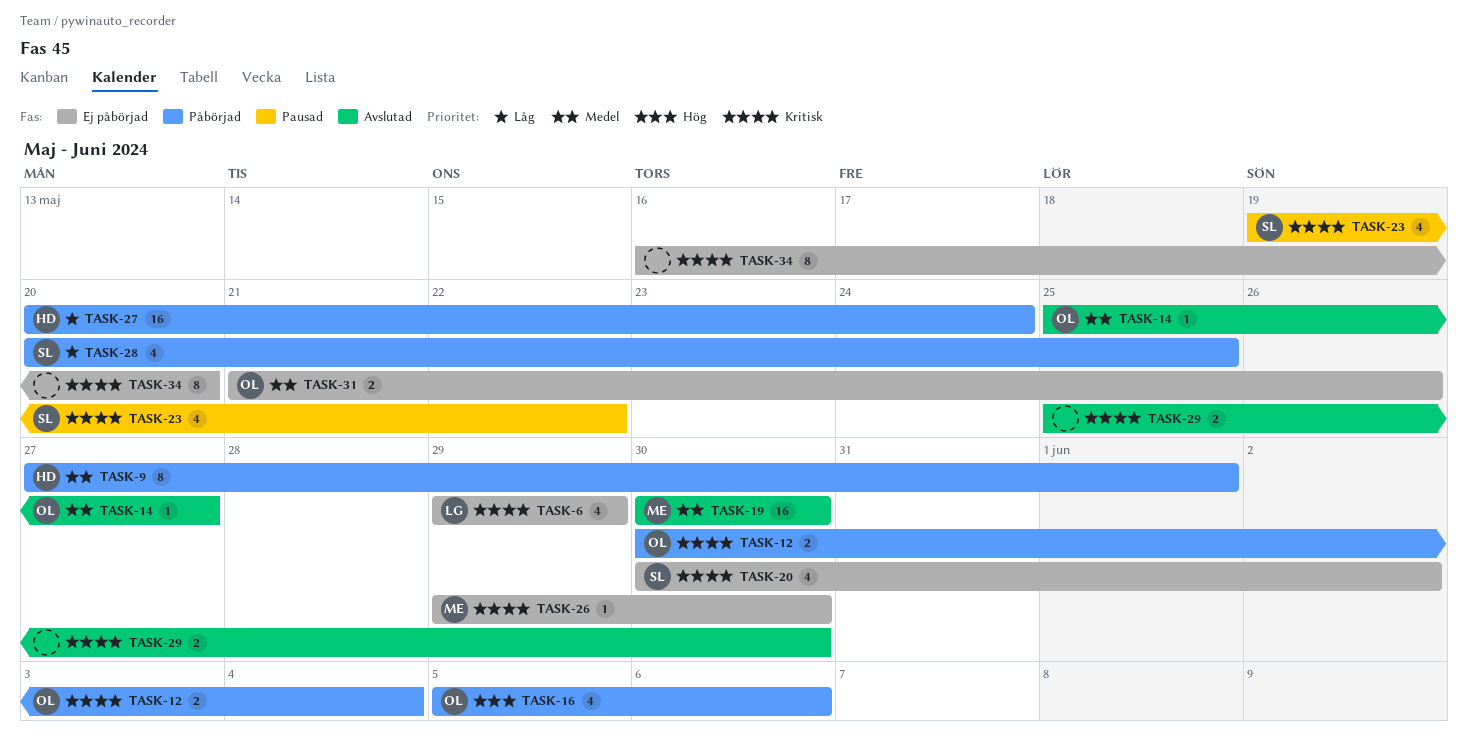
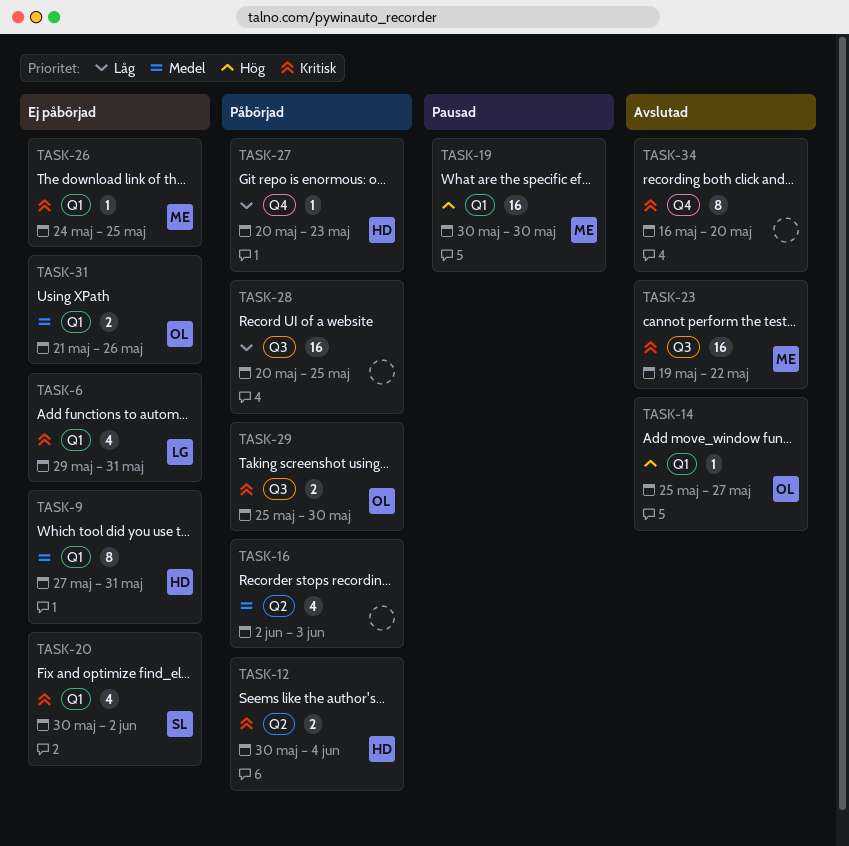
TASK-6, due: May 29 -> May 31
TASK-9, status: Påbörjad -> Ej påbörjad
TASK-9, due: Jun 1 -> May 31
TASK-12, owner: OL -> HD
TASK-14, priority: Medel -> Hög
TASK-16, owner: OL -> none
TASK-16, priority: Hög -> Medel
TASK-16, start: Jun 5 -> Jun 2
TASK-16, due: Jun 6 -> Jun 3
TASK-19, status: Avslutad -> Pausad
TASK-19, priority: Medel -> Hög
TASK-23, status: Pausad -> Avslutad
TASK-23, owner: SL -> ME
TASK-23, estimate: 4 -> 16
TASK-26, start: May 29 -> May 24
TASK-26, due: May 30 -> May 25
TASK-27, estimate: 16 -> 1
TASK-27, due: May 24 -> May 23
TASK-28, owner: SL -> none
TASK-28, estimate: 4 -> 16
TASK-29, status: Avslutad -> Påbörjad
TASK-29, owner: none -> OL
TASK-34, status: Ej påbörjad -> Avslutad

